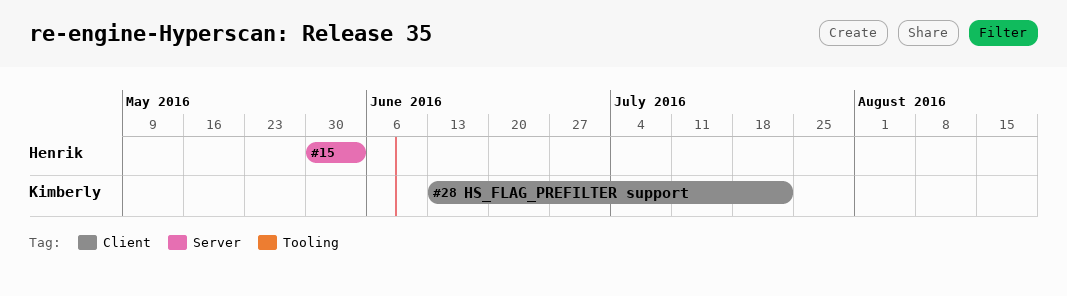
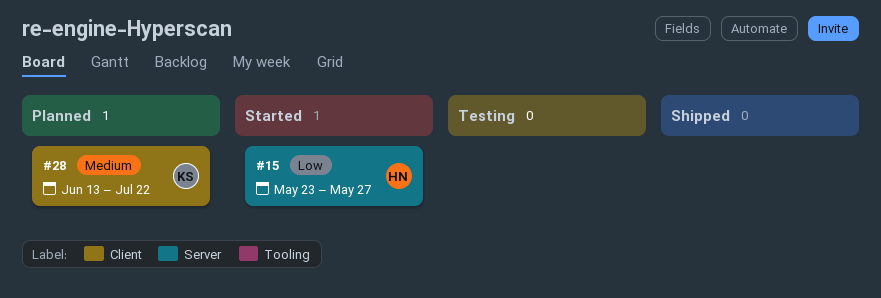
#15, start: May 30 -> May 23
#15, due: Jun 3 -> May 27

